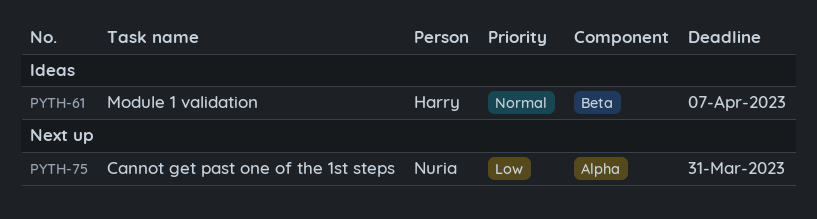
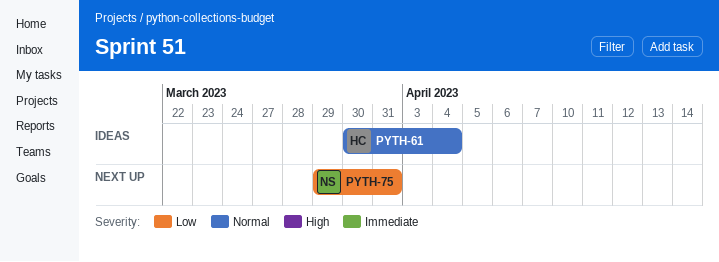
PYTH-61, due: Apr 7 -> Apr 4

